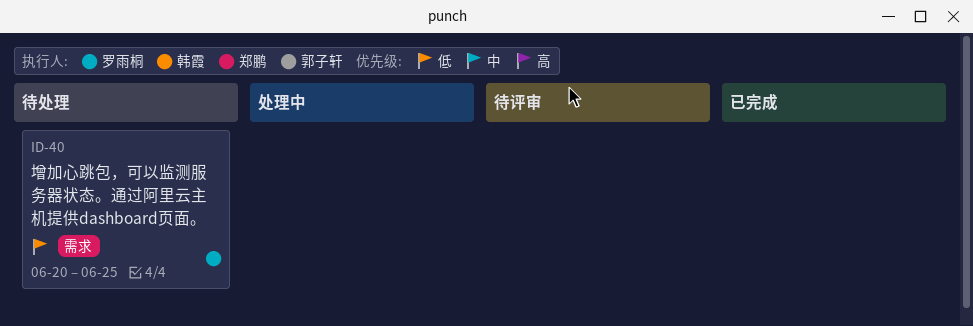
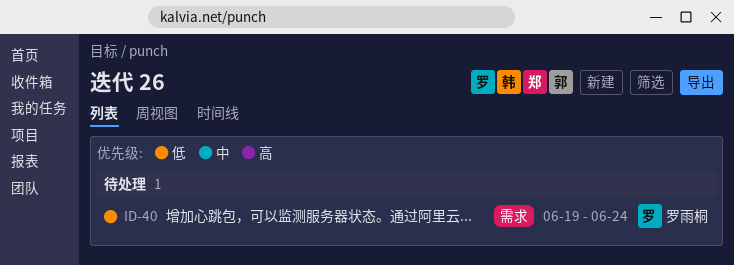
ID-40, start: Jun 20 -> Jun 19
ID-40, due: Jun 25 -> Jun 24

